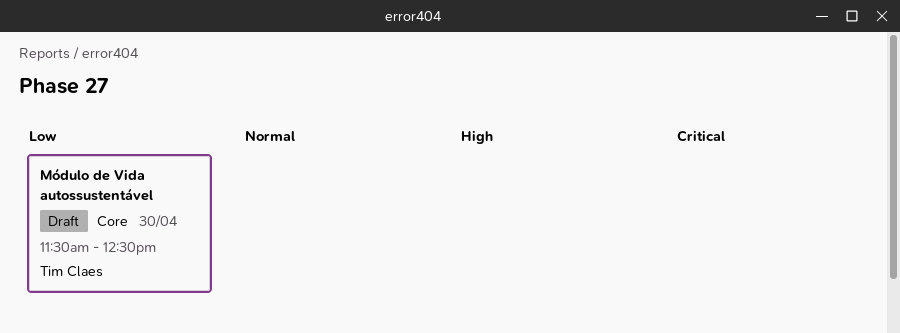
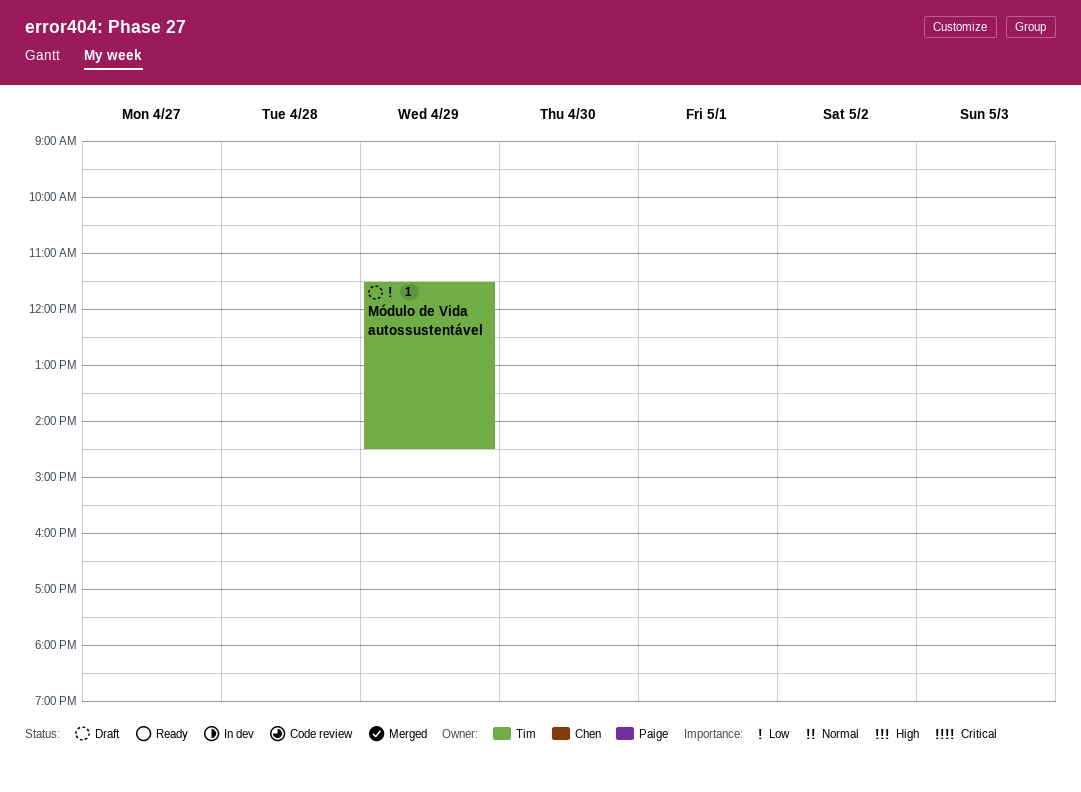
Módulo de Vida autossustentável, day: Apr 30 -> Apr 29
Módulo de Vida autossustentável, ends: 12:30 -> 14:30

